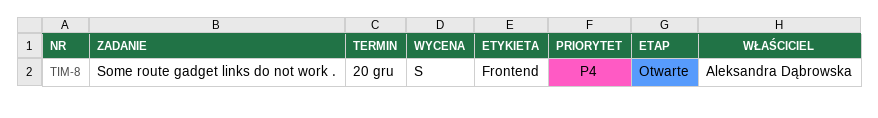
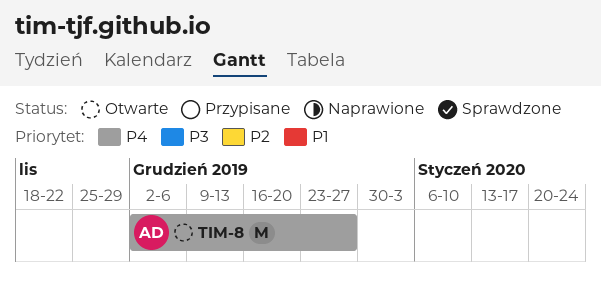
TIM-8, estimate: S -> M
TIM-8, due: Dec 20 -> Dec 27

